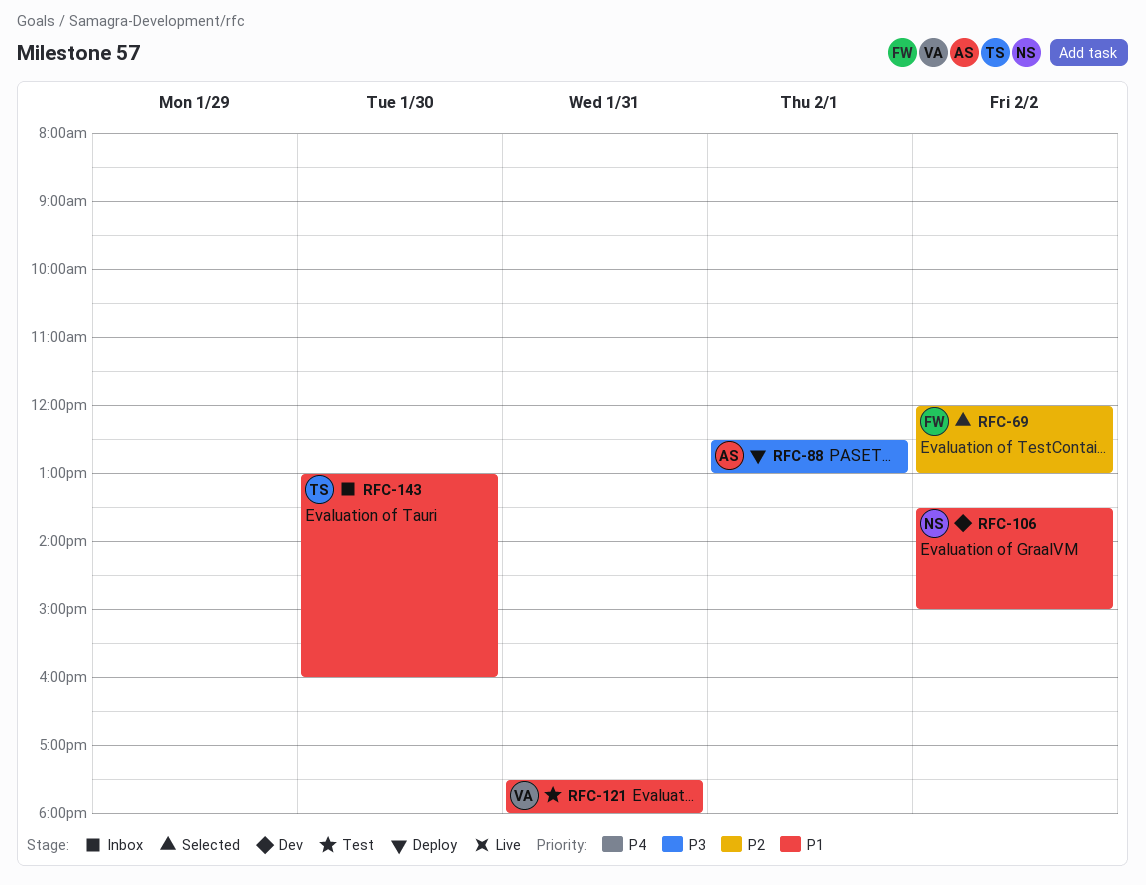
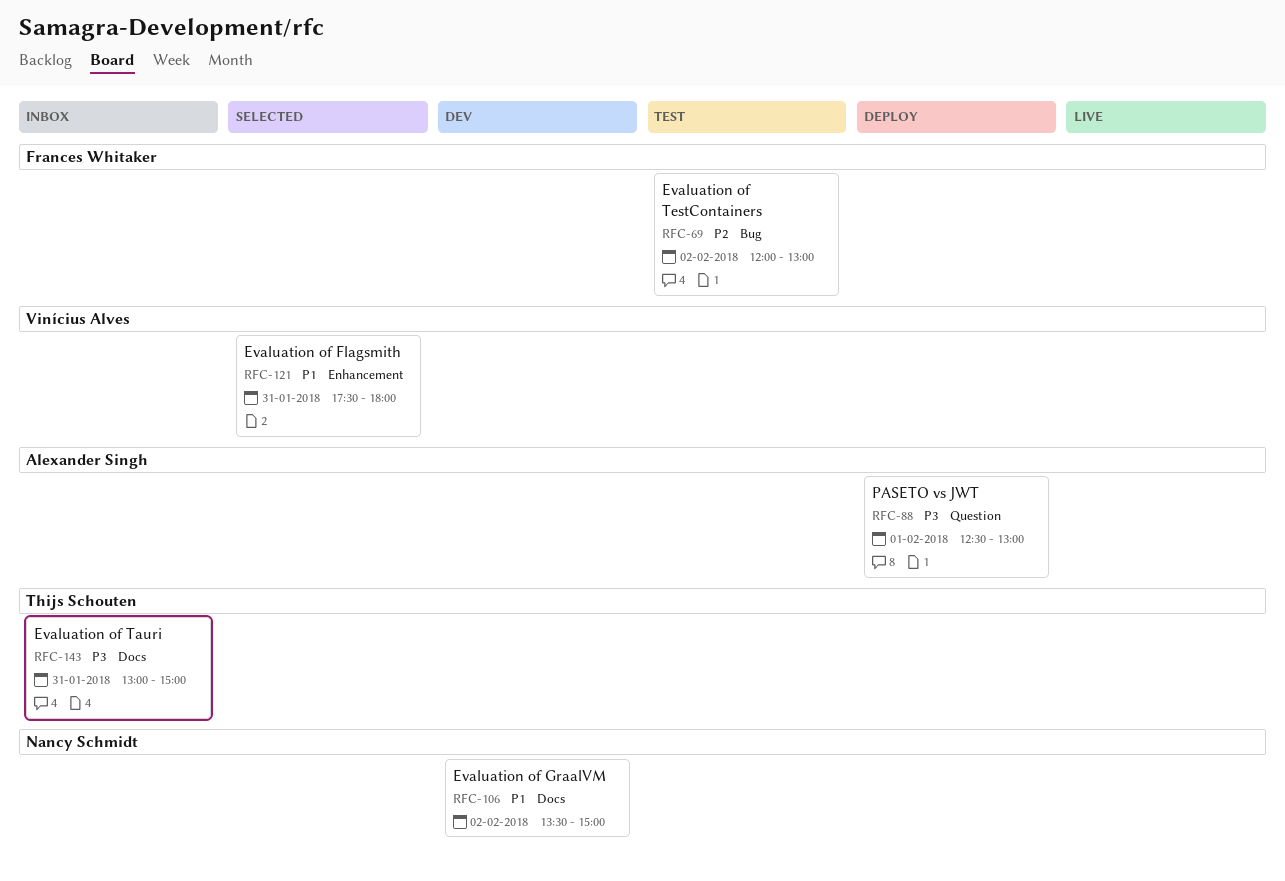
RFC-69, status: Selected -> Test
RFC-121, status: Test -> Selected
RFC-143, priority: P1 -> P3
RFC-143, day: Jan 30 -> Jan 31
RFC-143, ends: 16:00 -> 15:00

